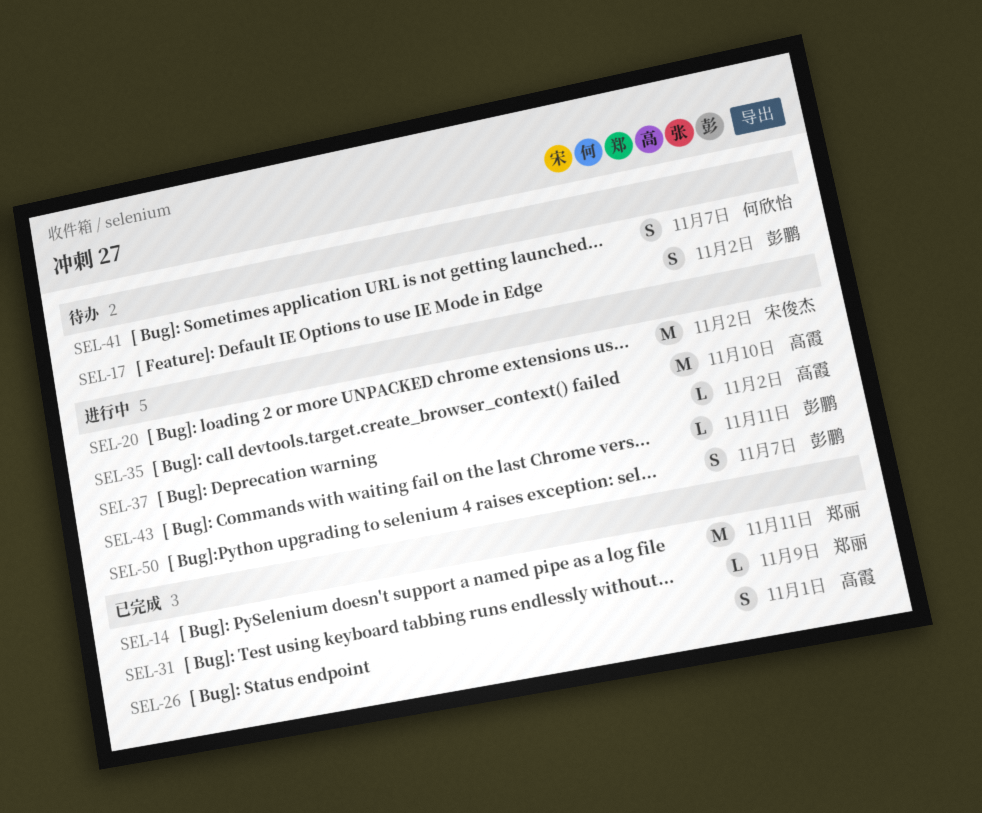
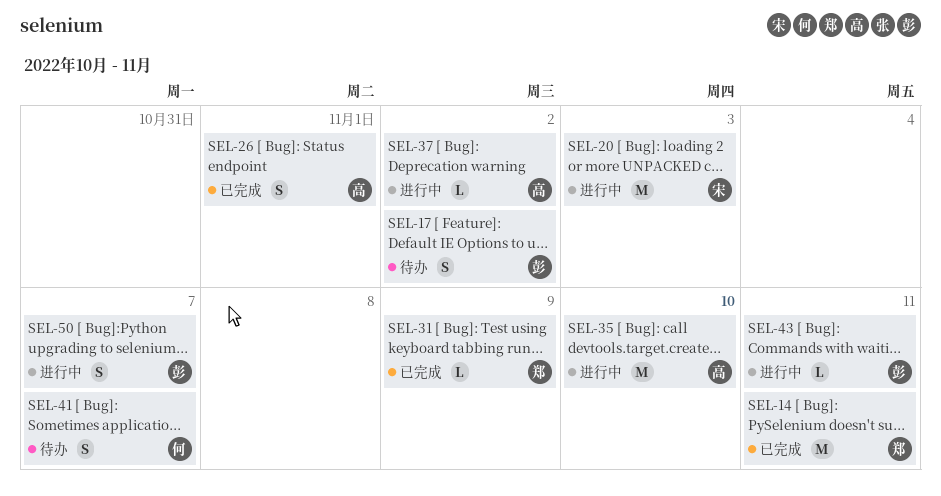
SEL-20, due: Nov 2 -> Nov 3

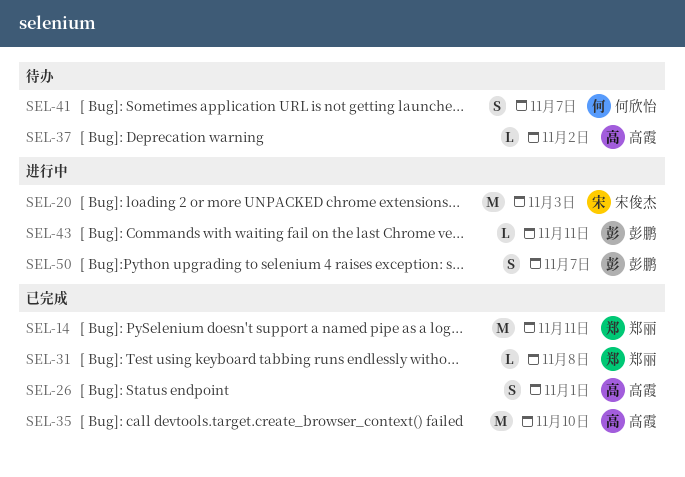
SEL-17: present -> none
SEL-31, due: Nov 9 -> Nov 8
SEL-35, status: 进行中 -> 已完成
SEL-37, status: 进行中 -> 待办

